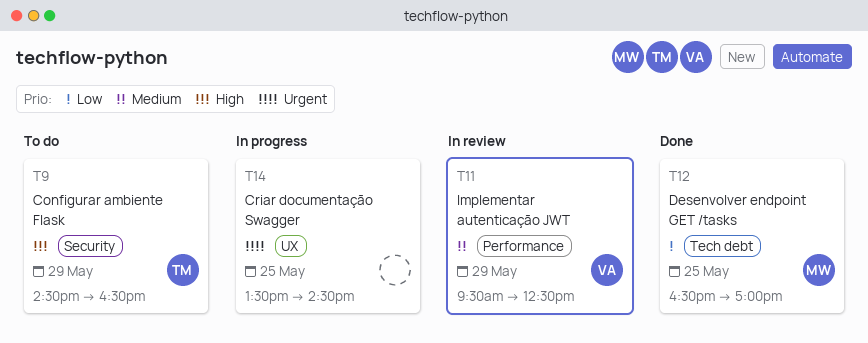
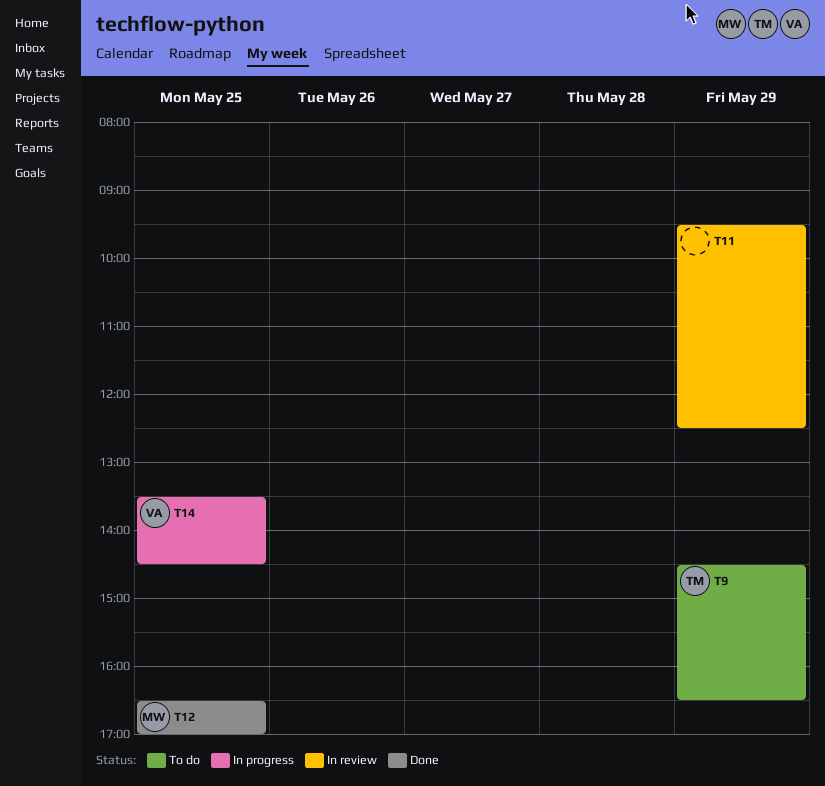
T11, owner: VA -> none
T14, owner: none -> VA

